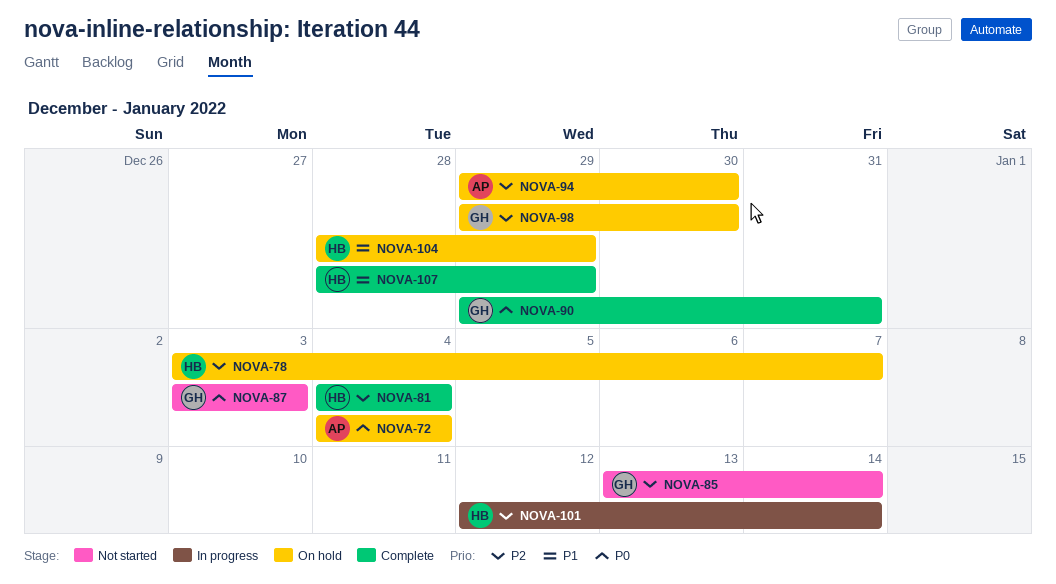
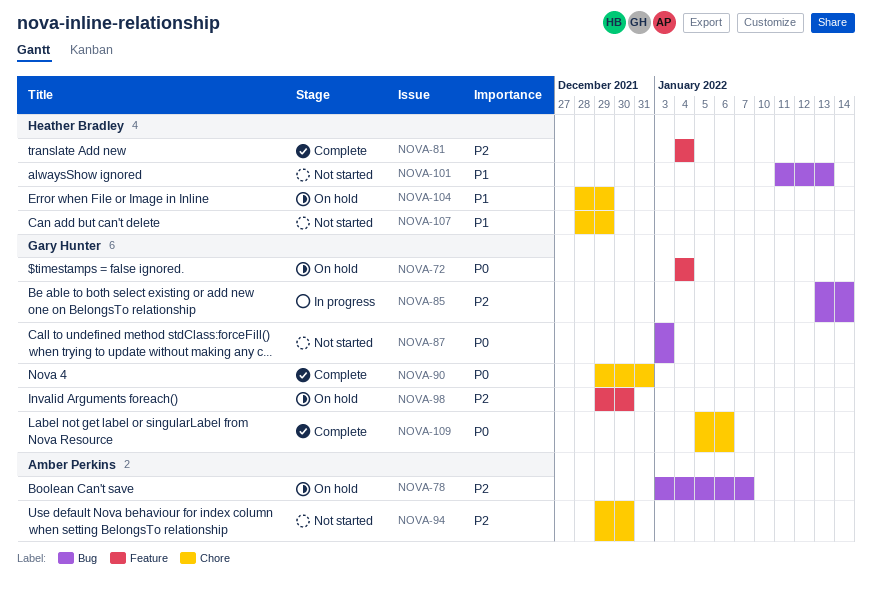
NOVA-72, owner: Amber Perkins -> Gary Hunter
NOVA-78, owner: Heather Bradley -> Amber Perkins
NOVA-85, status: Not started -> In progress
NOVA-94, status: On hold -> Not started
NOVA-101, status: In progress -> Not started
NOVA-101, priority: P2 -> P1
NOVA-101, start: Jan 12 -> Jan 11
NOVA-101, due: Jan 14 -> Jan 13
NOVA-107, status: Complete -> Not started
NOVA-109: none -> present

